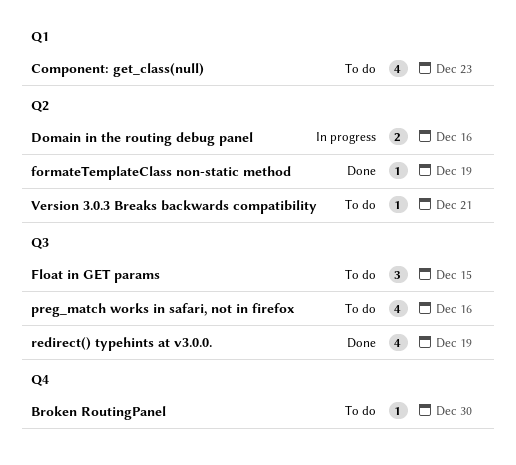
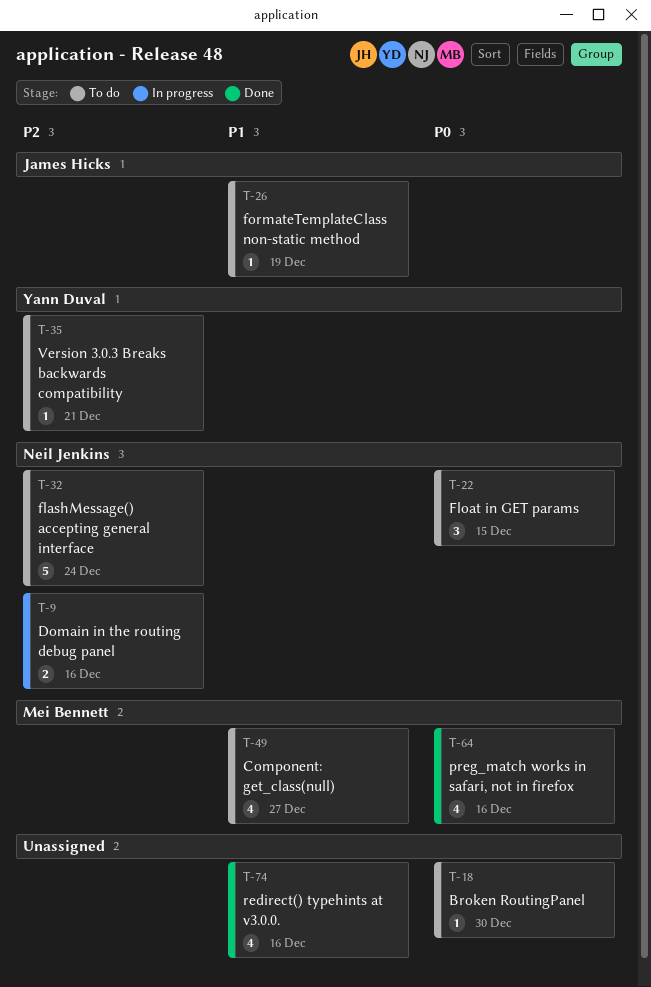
Component: get_class(null), due: Dec 23 -> Dec 27
flashMessage() accepting general interface: none -> present
formateTemplateClass non-static method, status: Done -> To do
preg_match works in safari, not in firefox, status: To do -> Done
redirect() typehints at v3.0.0., due: Dec 19 -> Dec 16

